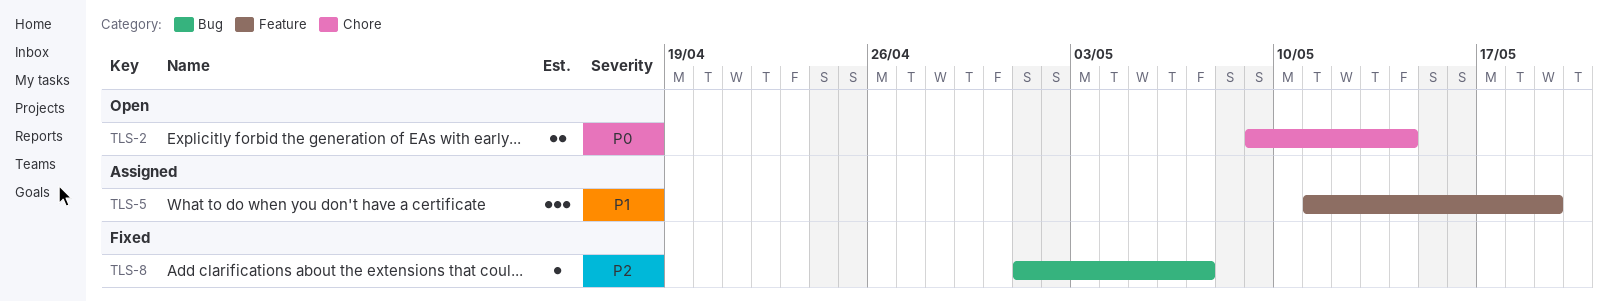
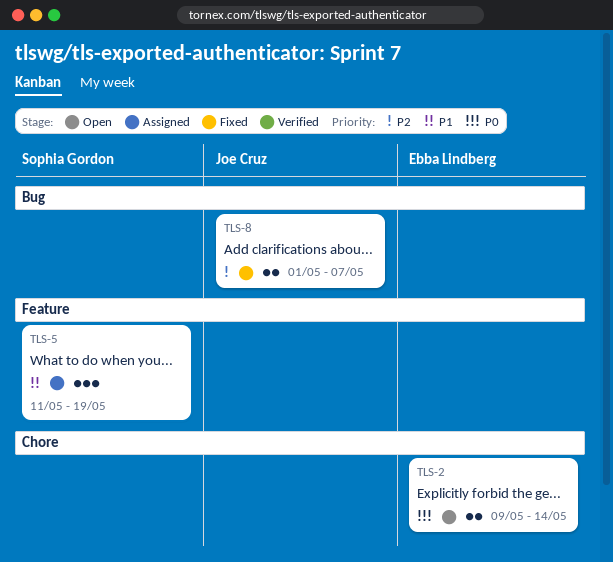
TLS-8, estimate: 1 -> 2

